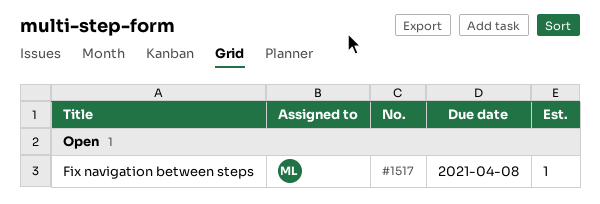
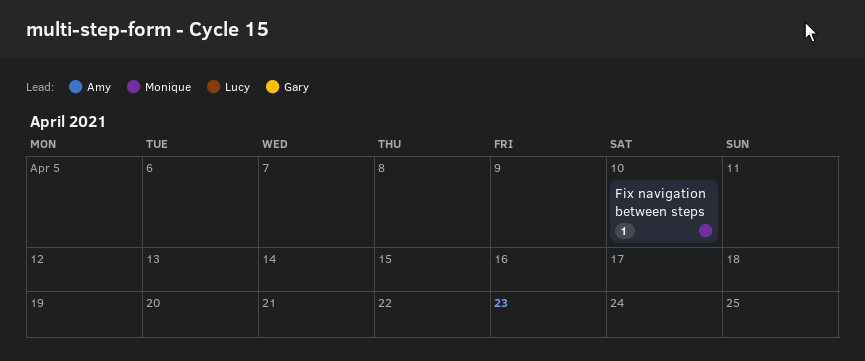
Fix navigation between steps, due: Apr 8 -> Apr 10

